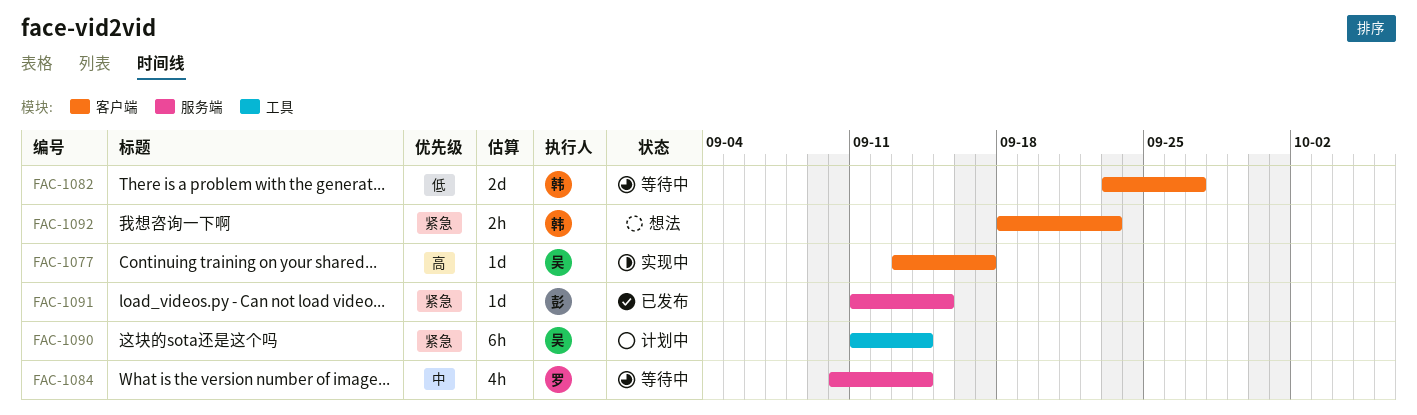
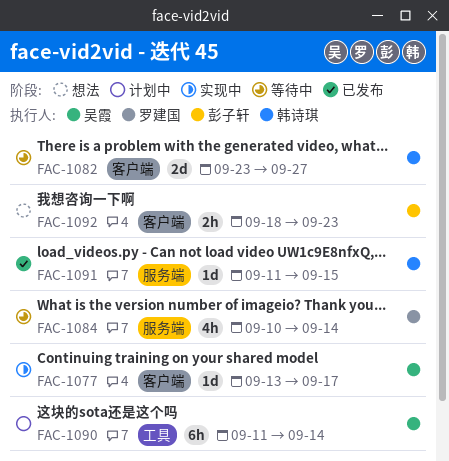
FAC-1091, owner: 彭子轩 -> 韩诗琪
FAC-1092, owner: 韩诗琪 -> 彭子轩

